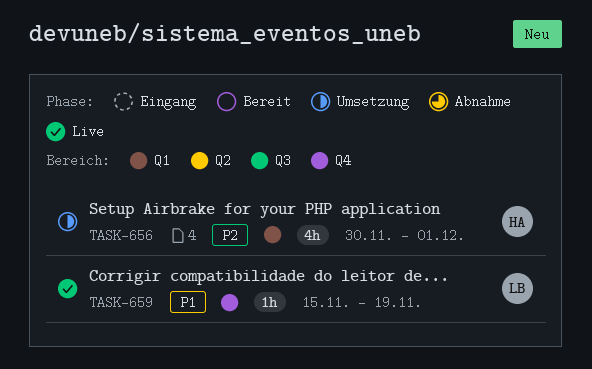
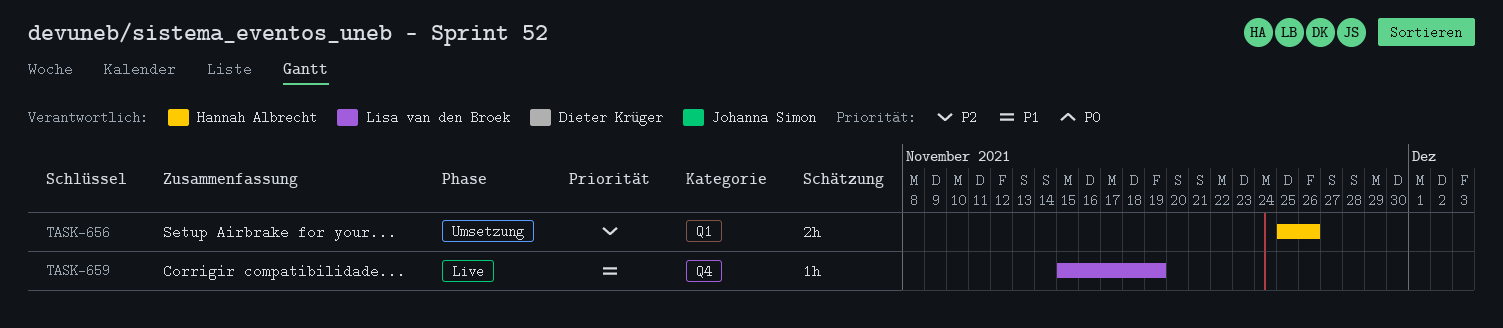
TASK-656, estimate: 4h -> 2h
TASK-656, start: Nov 30 -> Nov 25
TASK-656, due: Dec 1 -> Nov 26

